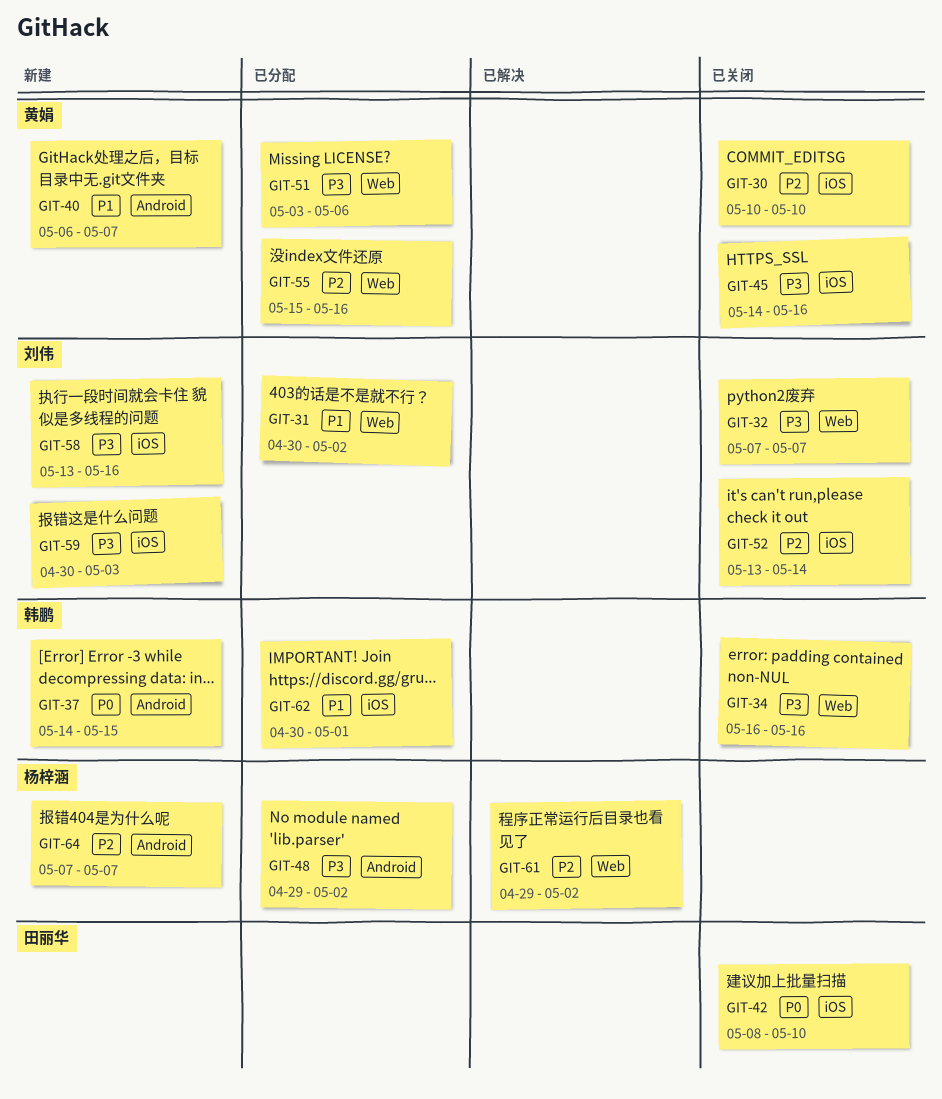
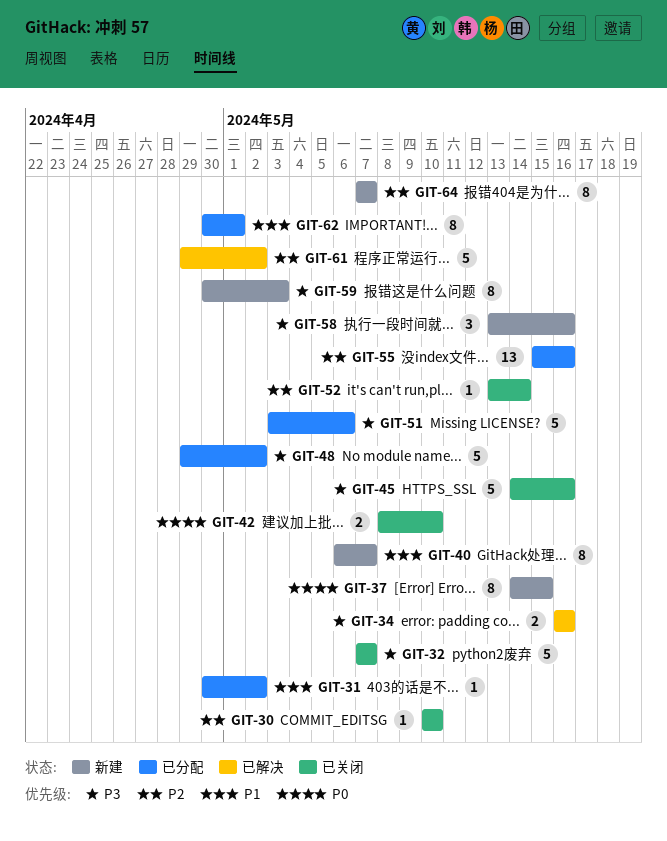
GIT-34, status: 已关闭 -> 已解决

